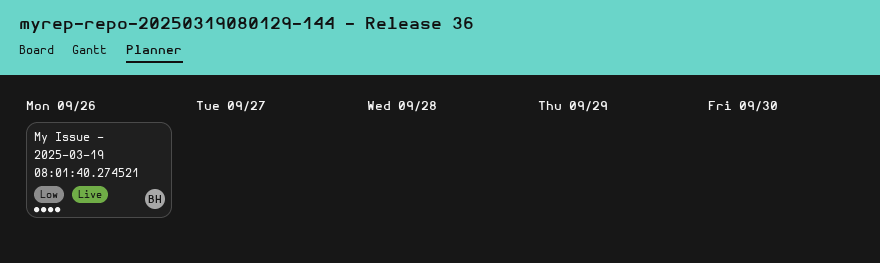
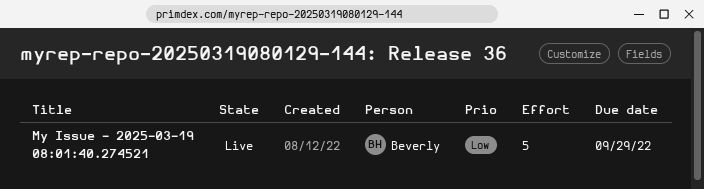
My Issue - 2025-03-19 08:01:40.274521, estimate: 4 -> 5
My Issue - 2025-03-19 08:01:40.274521, due: Sep 26 -> Sep 29

